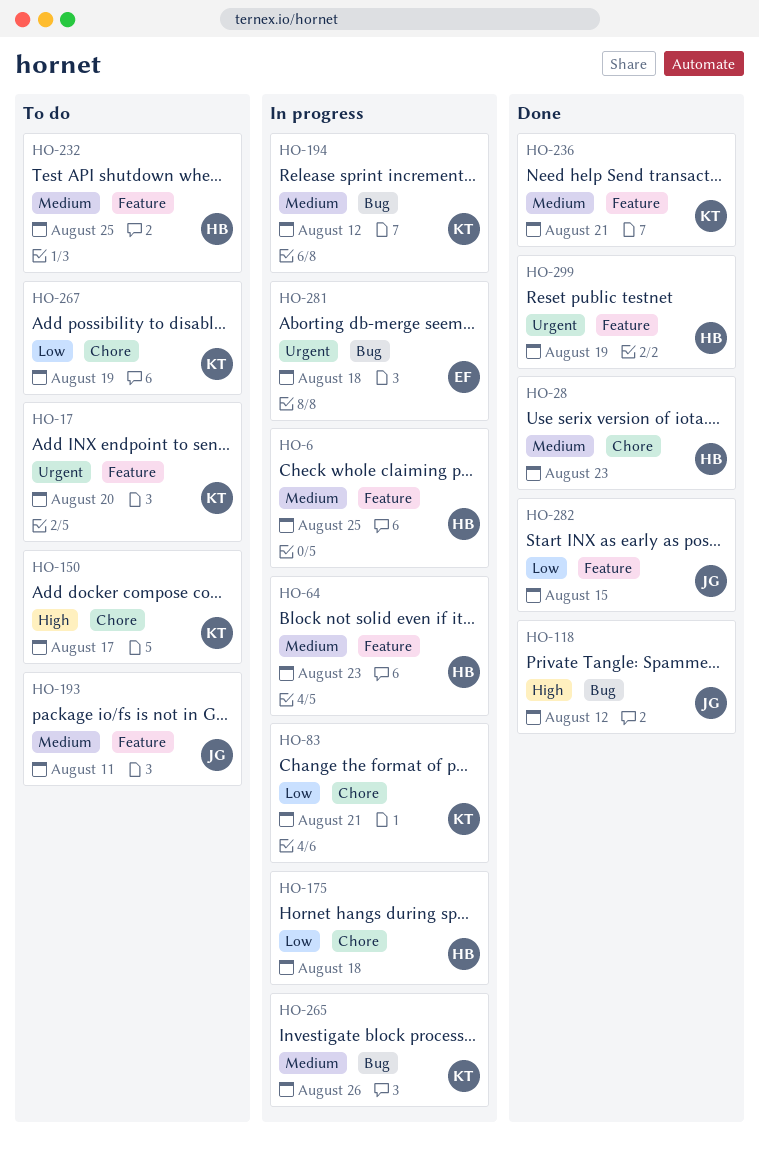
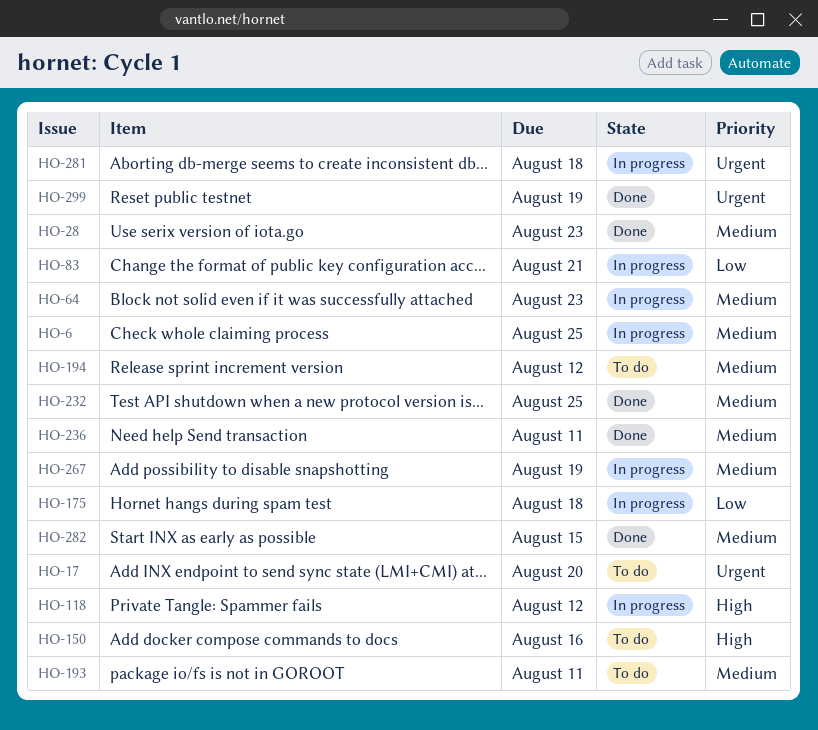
HO-118, status: Done -> In progress
HO-150, due: Aug 17 -> Aug 16
HO-194, status: In progress -> To do
HO-232, status: To do -> Done
HO-236, due: Aug 21 -> Aug 11
HO-265: present -> none
HO-267, status: To do -> In progress
HO-267, priority: Low -> Medium
HO-282, priority: Low -> Medium

